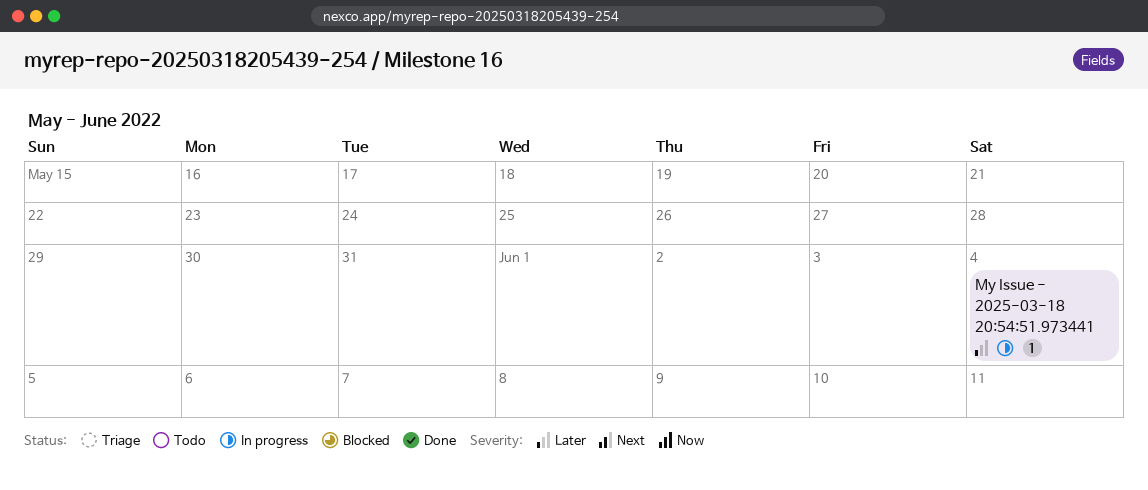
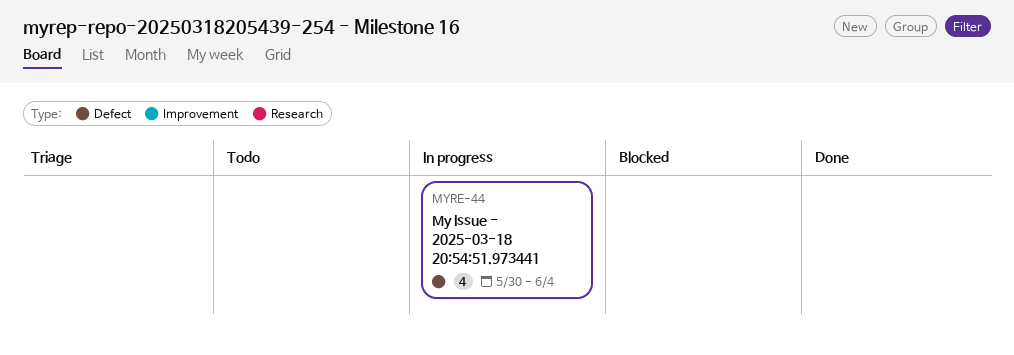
My Issue - 2025-03-18 20:54:51.973441, estimate: 1 -> 4

